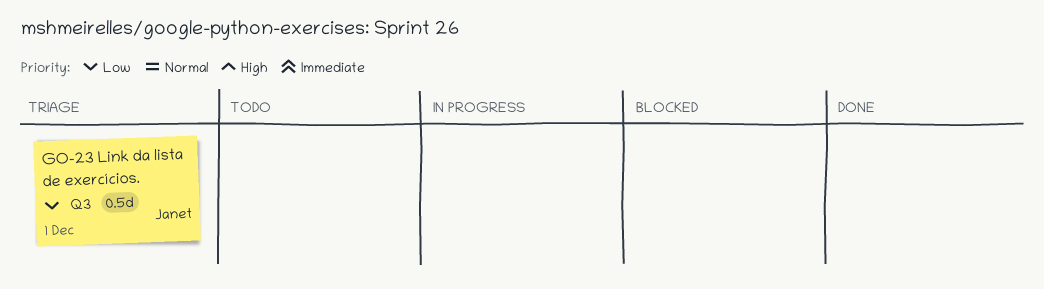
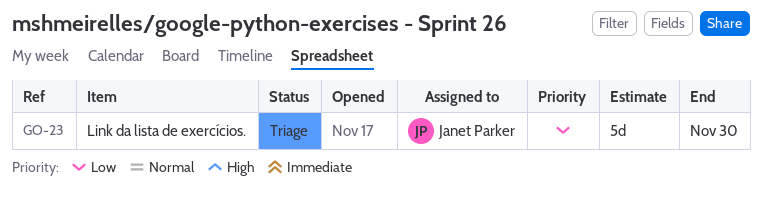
GO-23, estimate: 0.5d -> 5d
GO-23, due: Dec 1 -> Nov 30

